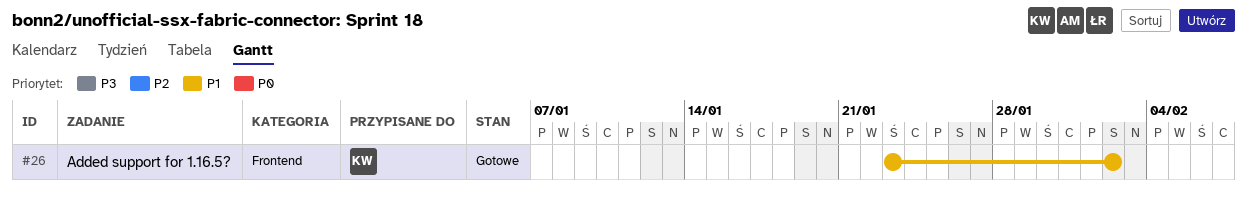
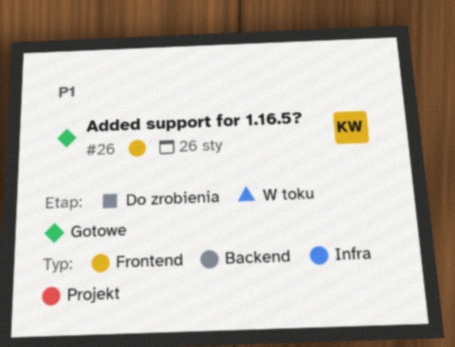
#26, due: Feb 2 -> Jan 26

